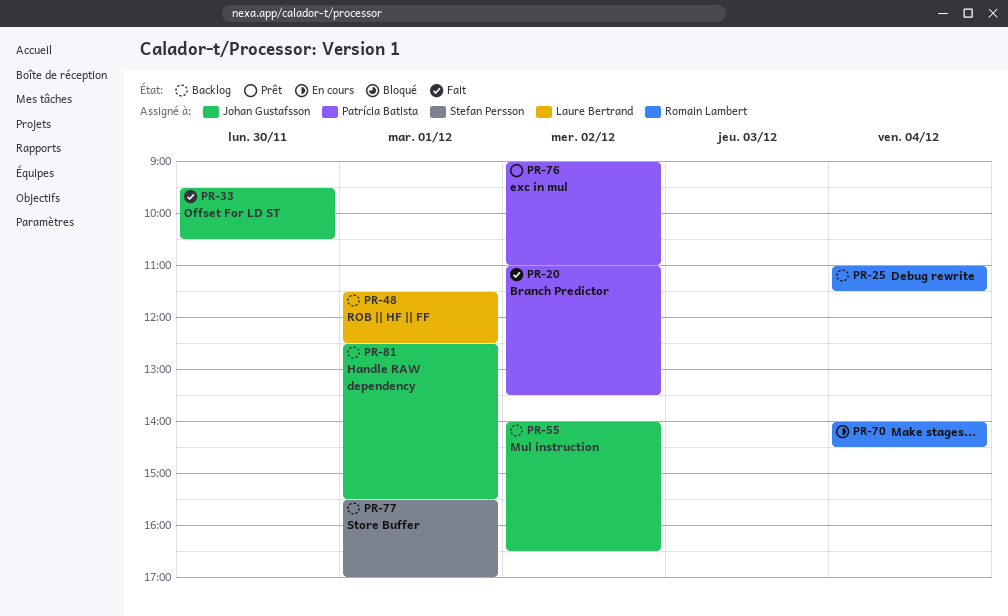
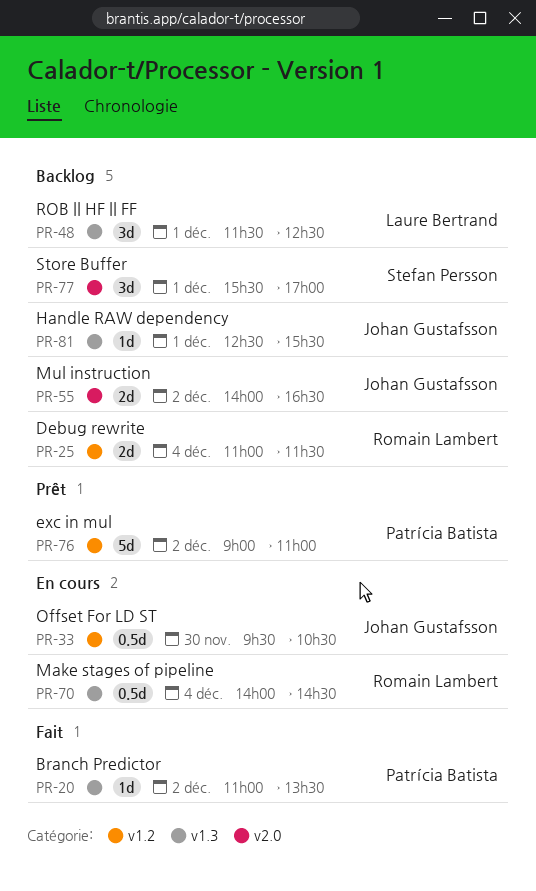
PR-33, status: Fait -> En cours

